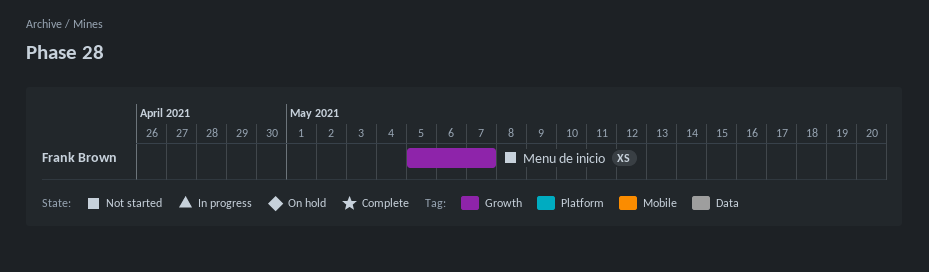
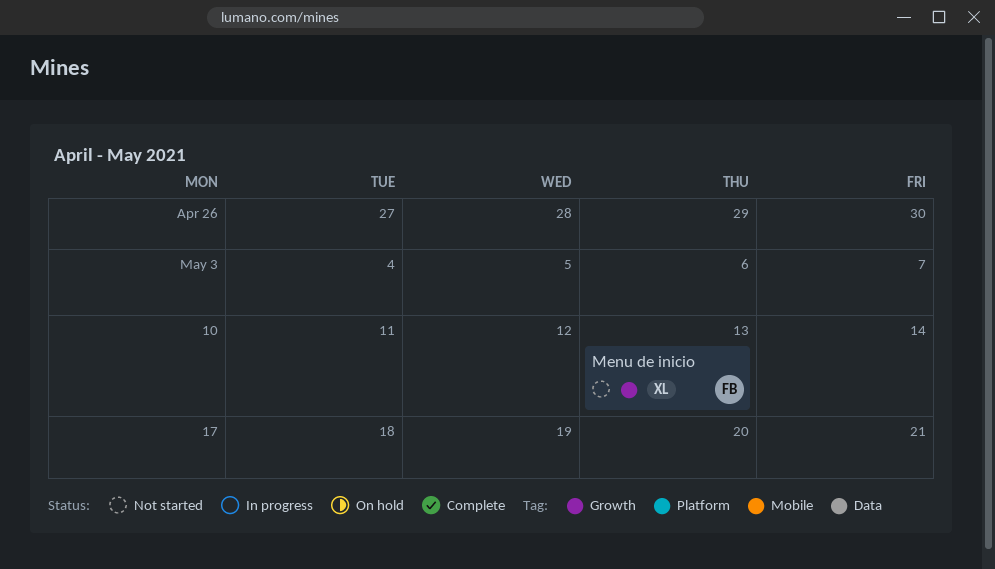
Menu de inicio, estimate: XS -> XL
Menu de inicio, due: May 7 -> May 13

